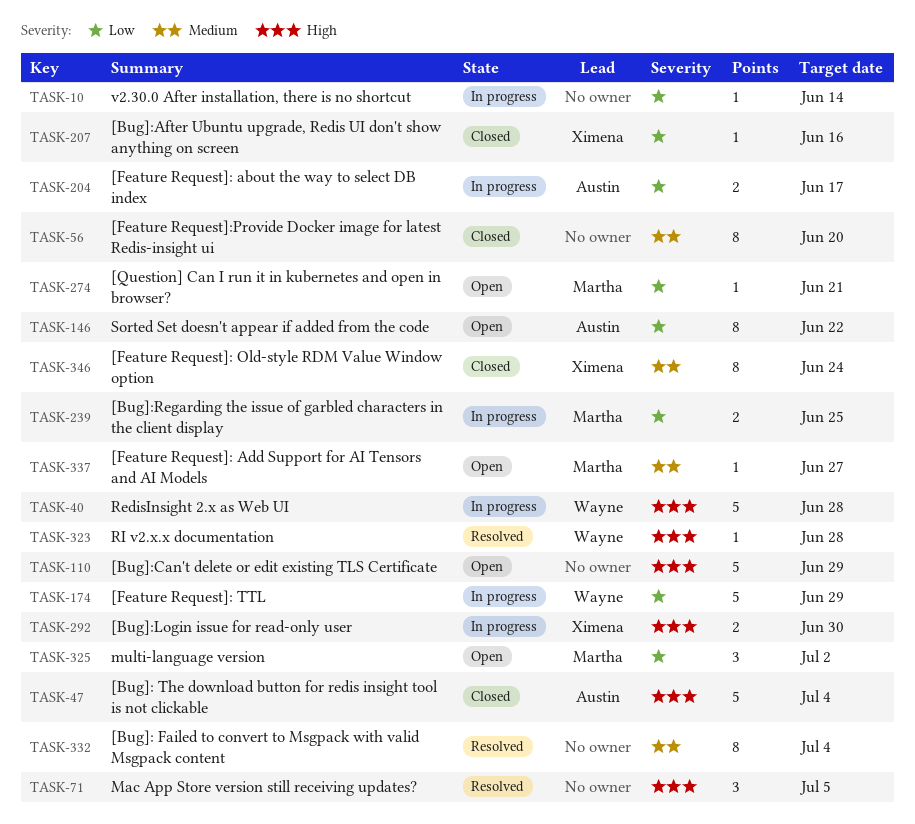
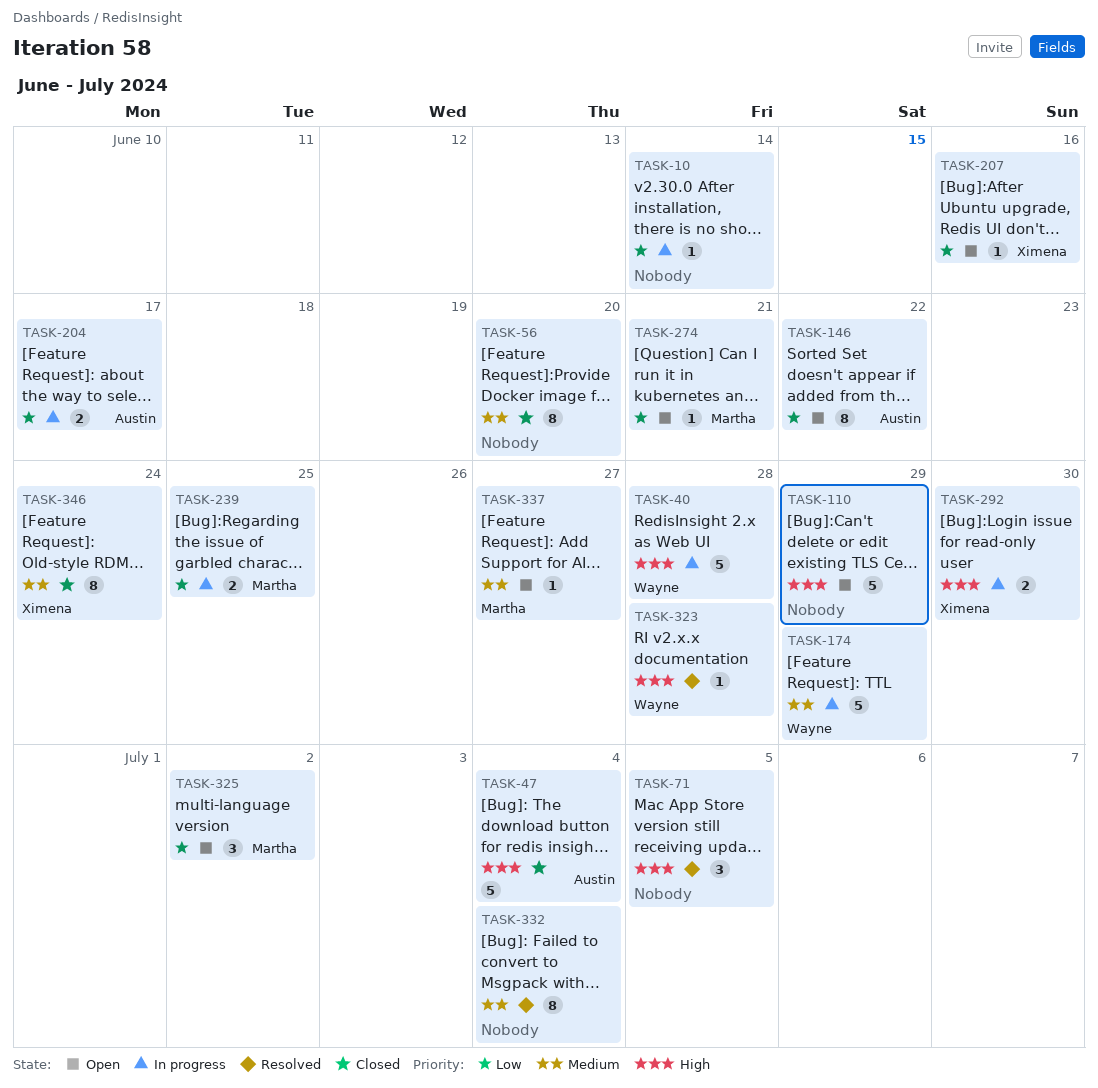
TASK-174, priority: Low -> Medium
TASK-207, status: Closed -> Open

